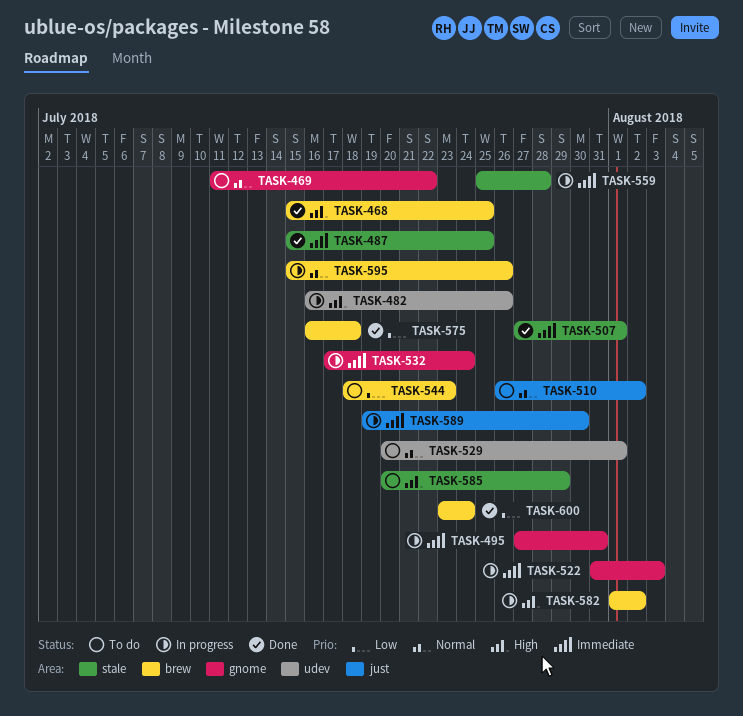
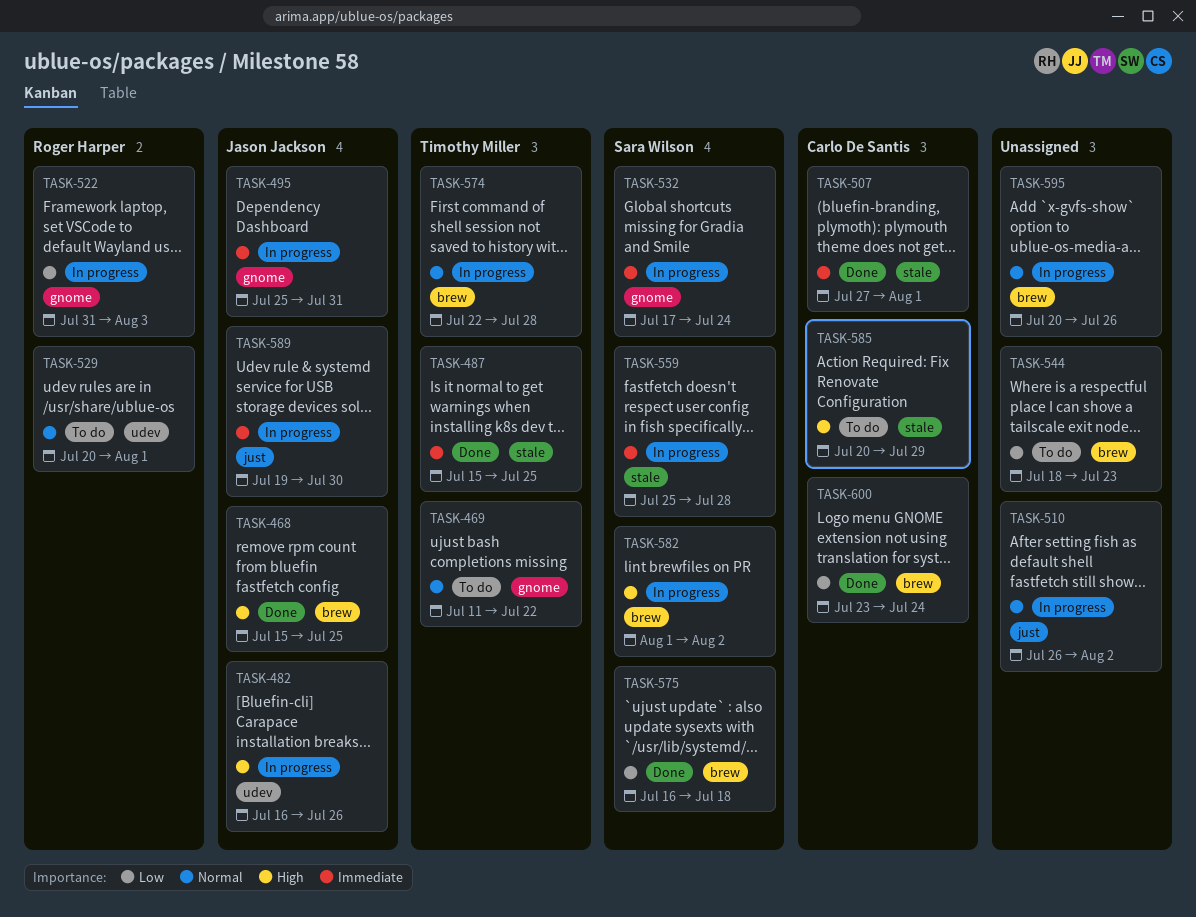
TASK-495, start: Jul 27 -> Jul 25
TASK-510, status: To do -> In progress
TASK-522, priority: Immediate -> Low
TASK-574: none -> present
TASK-595, start: Jul 15 -> Jul 20

